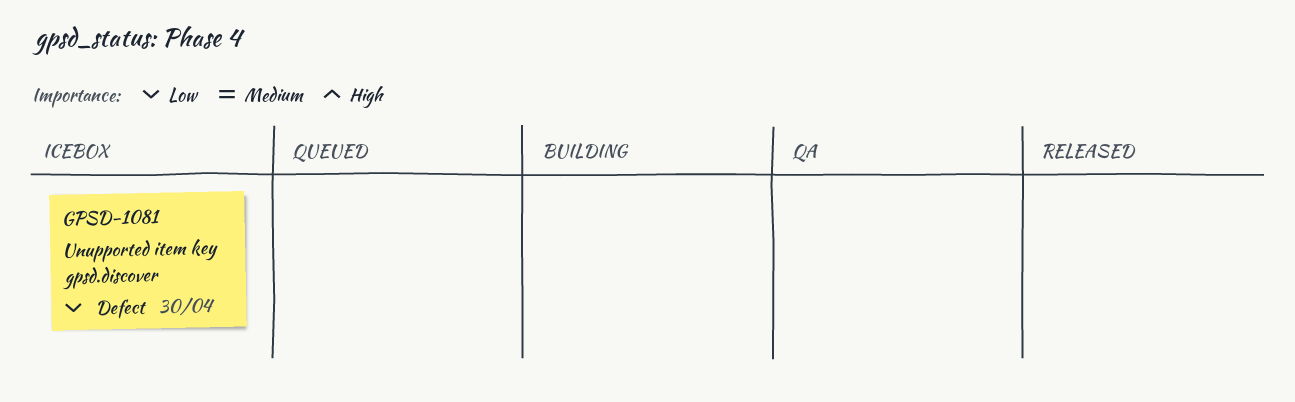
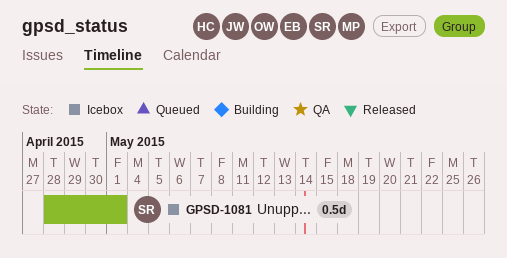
GPSD-1081, due: Apr 30 -> May 1

